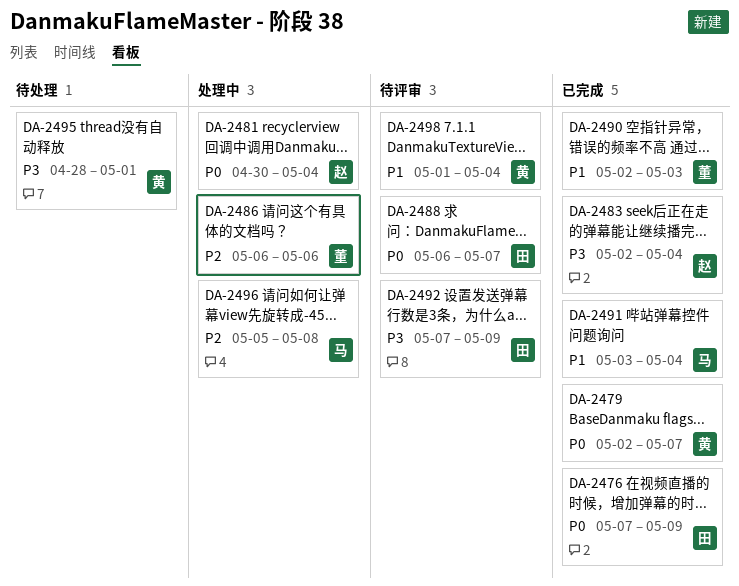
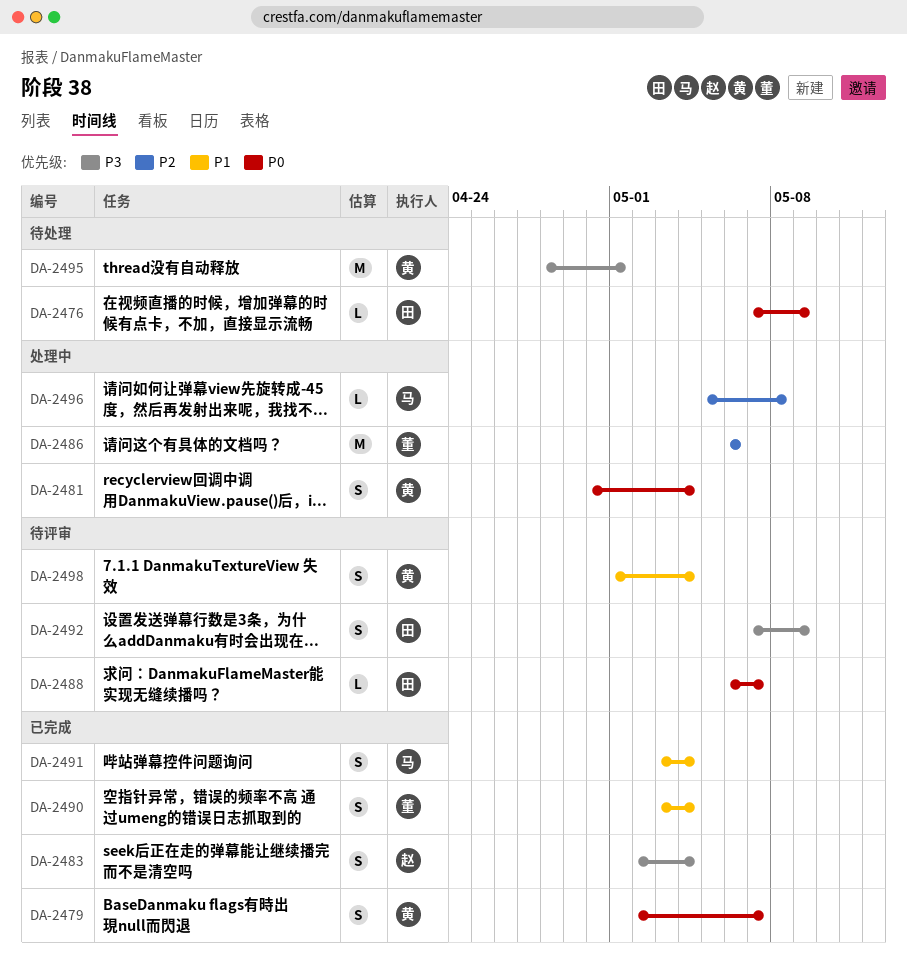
DA-2476, status: 已完成 -> 待处理
DA-2481, owner: 赵 -> 黄
DA-2490, start: May 2 -> May 3
DA-2490, due: May 3 -> May 4

